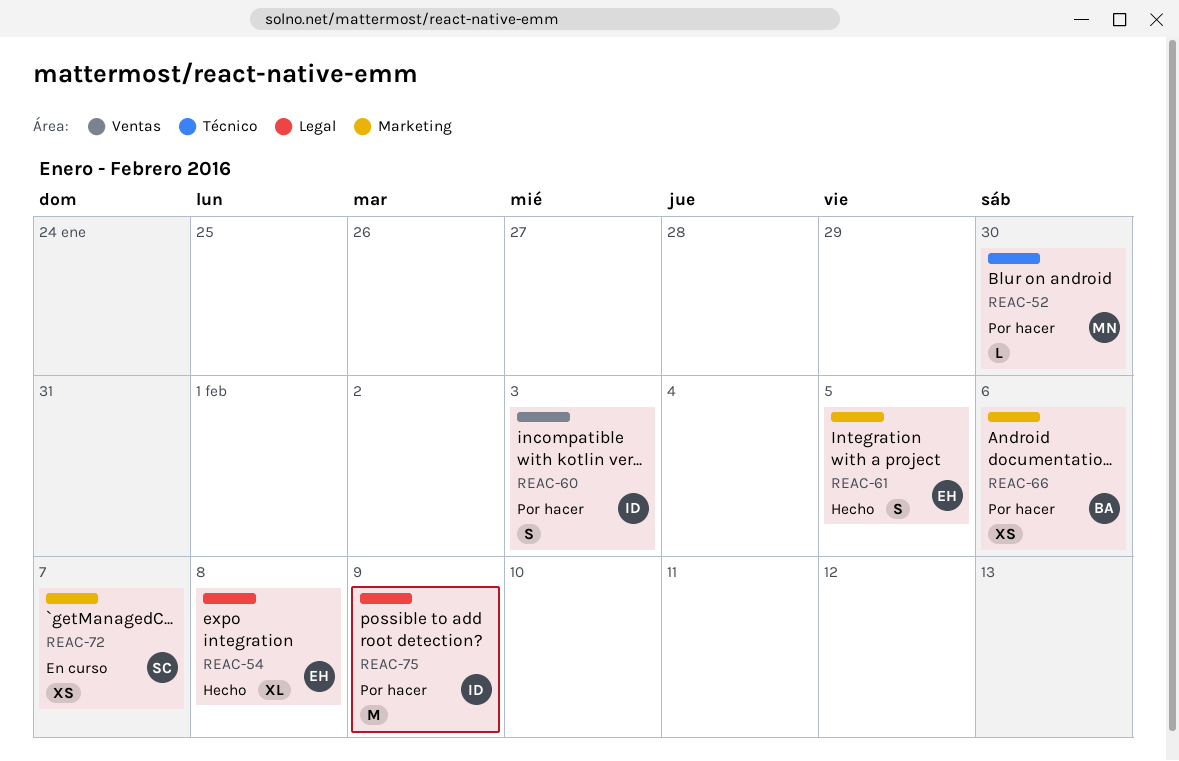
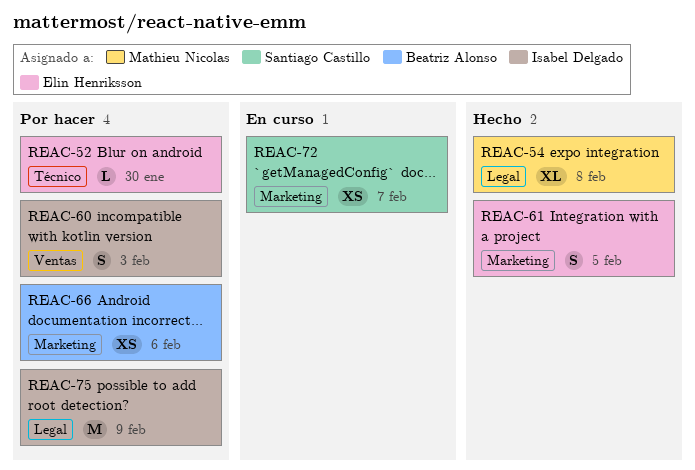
REAC-52, owner: Mathieu Nicolas -> Elin Henriksson
REAC-54, owner: Elin Henriksson -> Mathieu Nicolas

